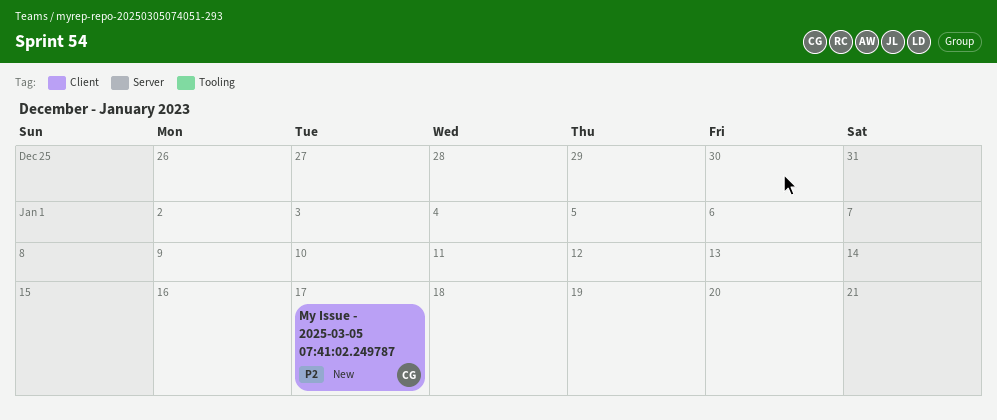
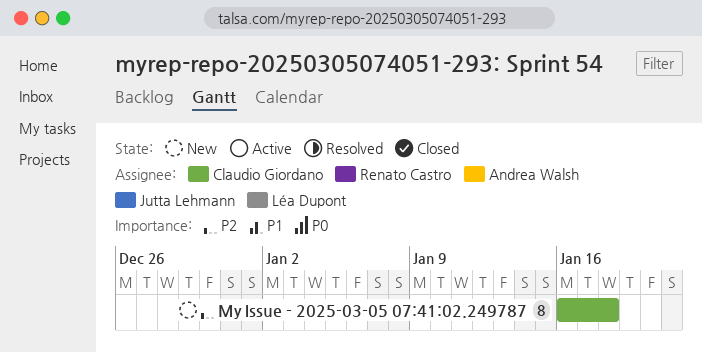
My Issue - 2025-03-05 07:41:02.249787, due: Jan 17 -> Jan 18

